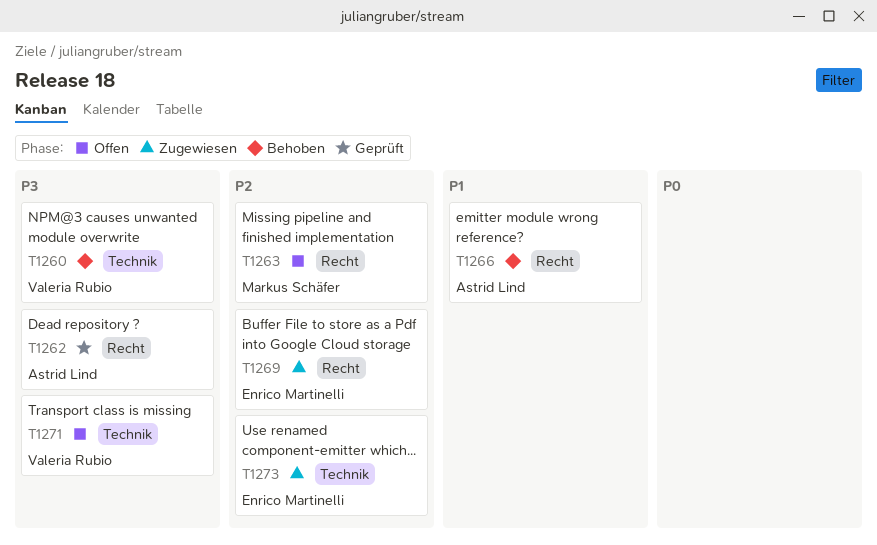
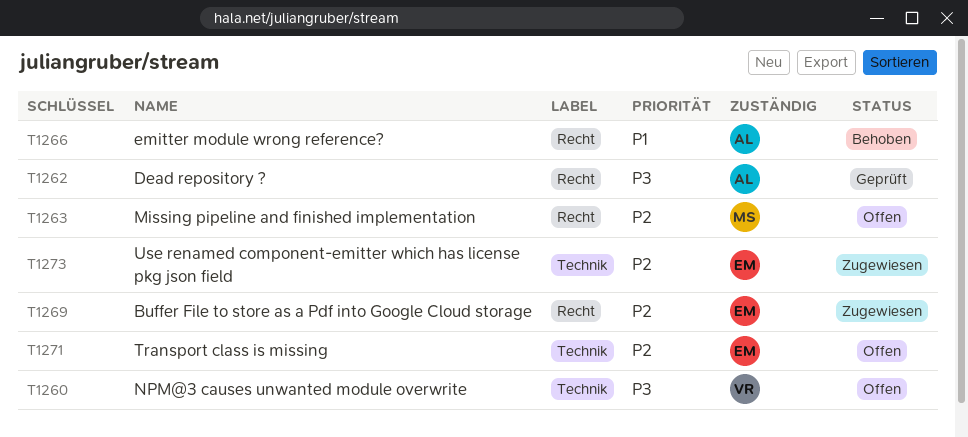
T1260, status: Behoben -> Offen
T1271, owner: Valeria Rubio -> Enrico Martinelli
T1271, priority: P3 -> P2

